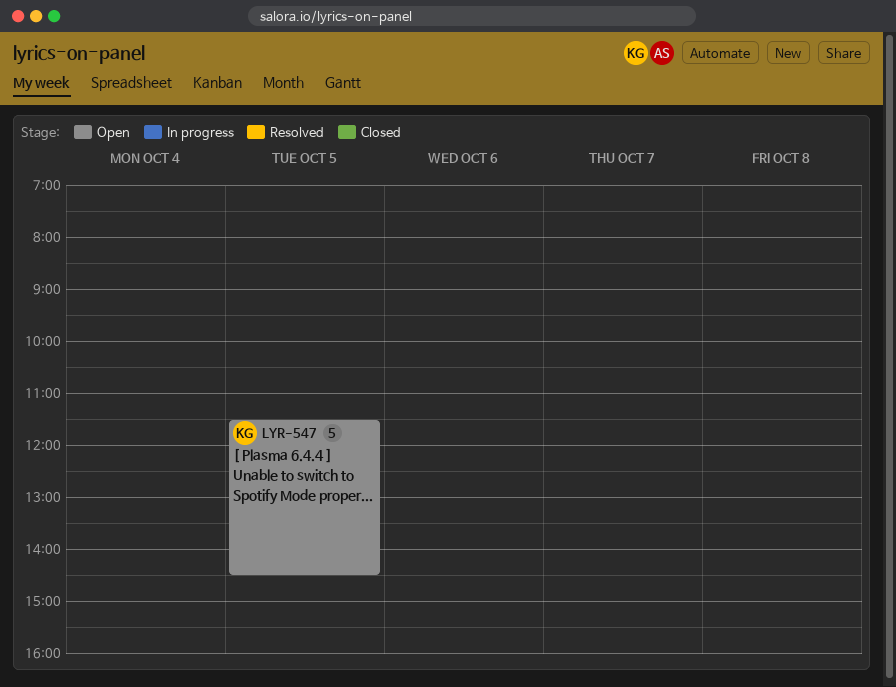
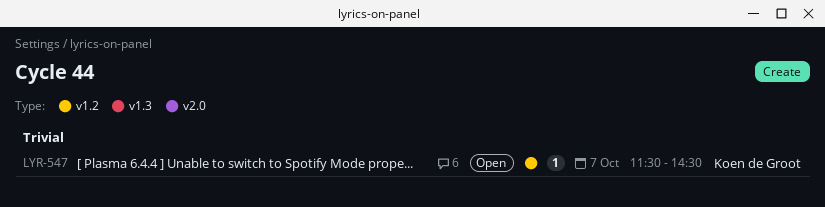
LYR-547, estimate: 5 -> 1
LYR-547, day: Oct 5 -> Oct 7

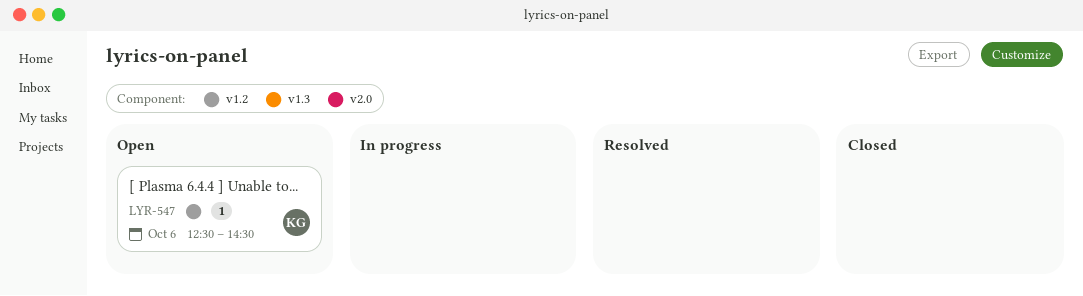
LYR-547, day: Oct 7 -> Oct 6
LYR-547, begins: 11:30 -> 12:30

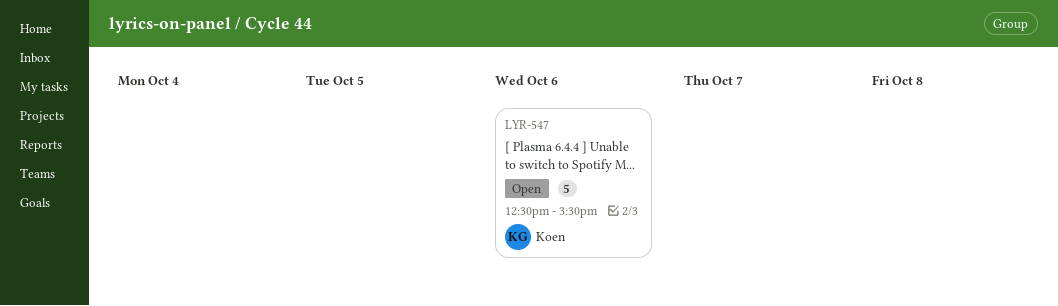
LYR-547, estimate: 1 -> 5
LYR-547, ends: 14:30 -> 15:30

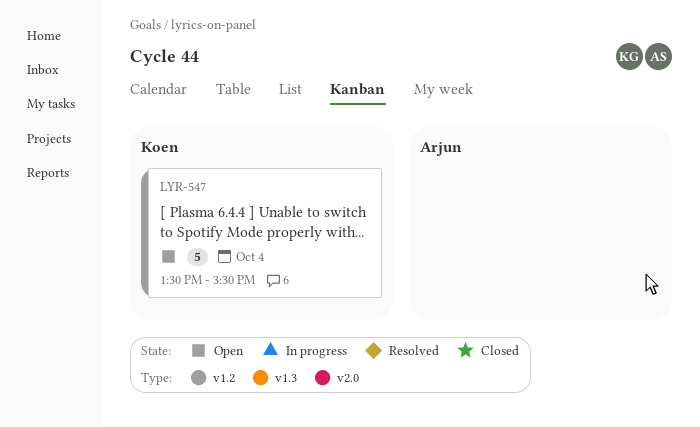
LYR-547, day: Oct 6 -> Oct 4
LYR-547, begins: 12:30 -> 13:30

